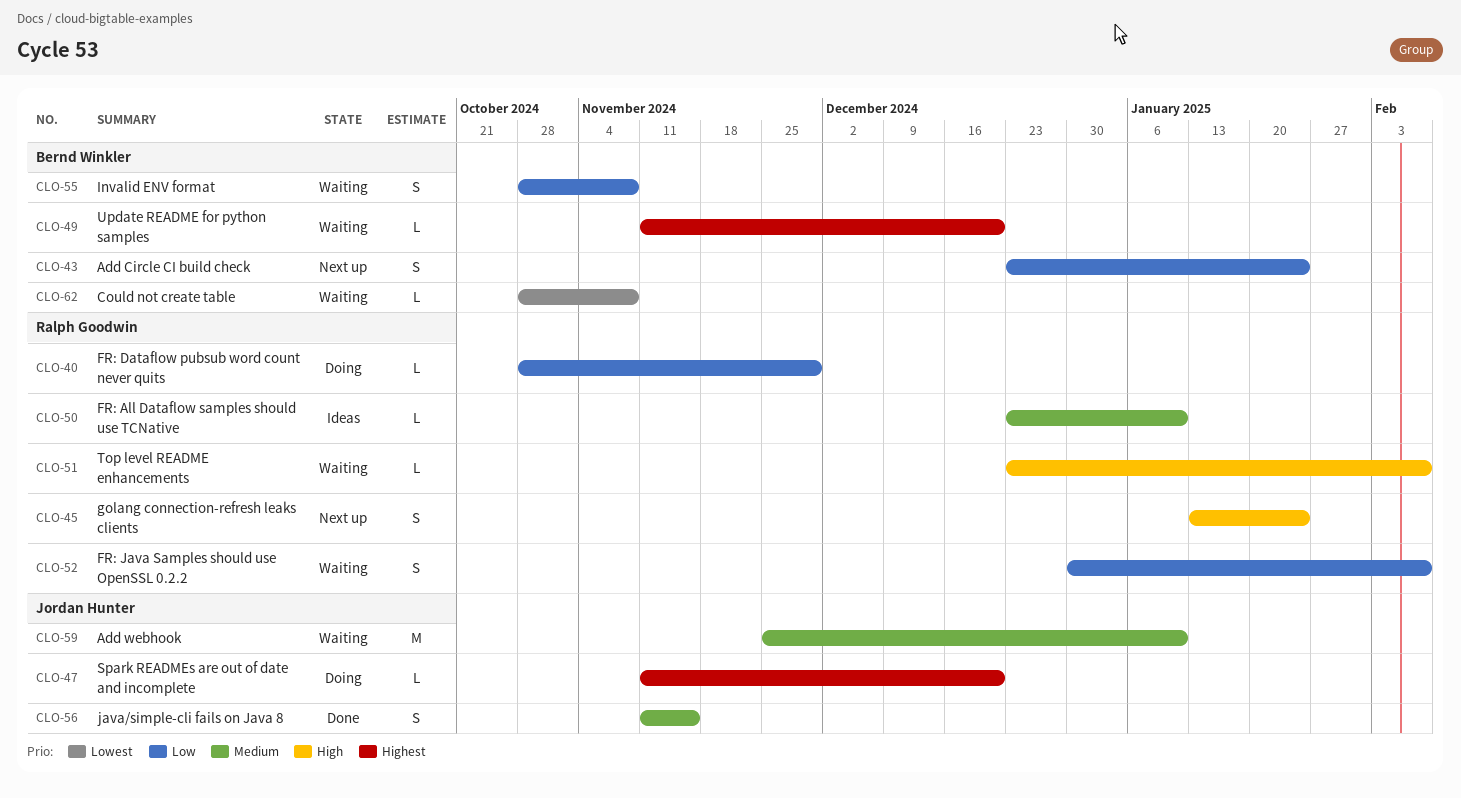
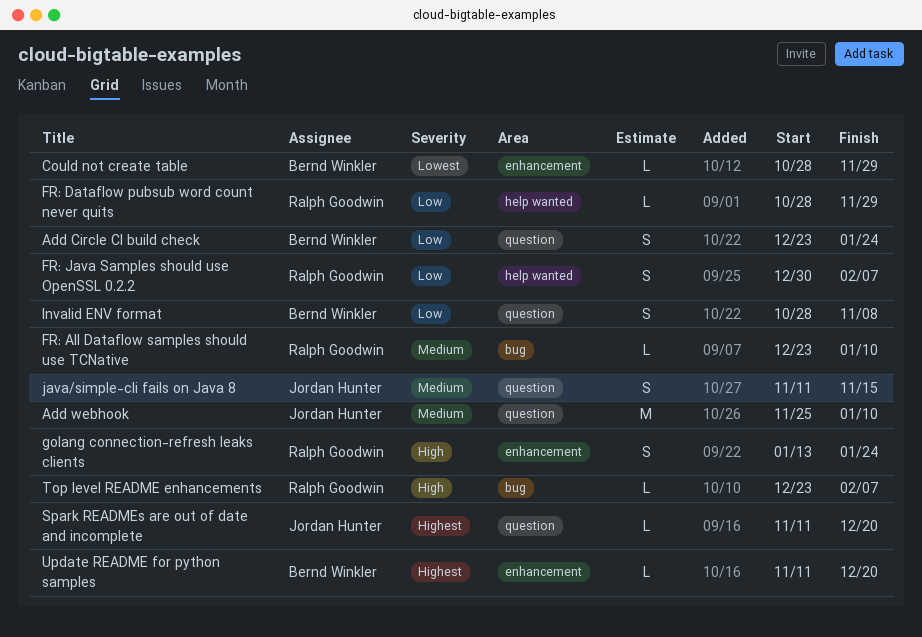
Could not create table, due: Nov 8 -> Nov 29

